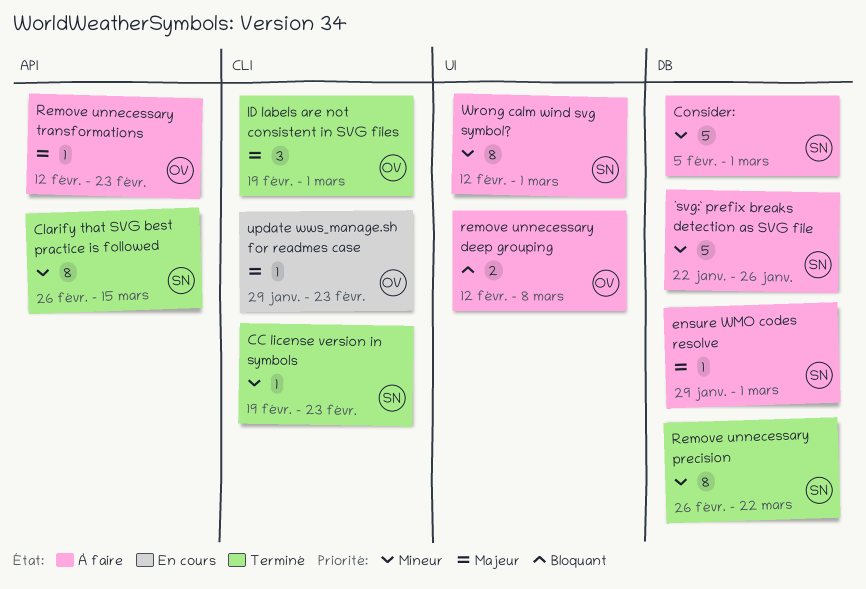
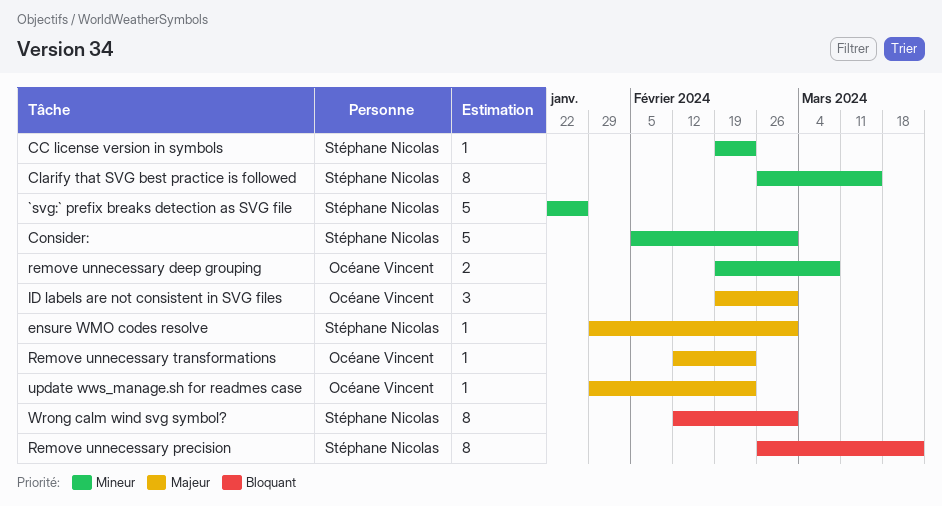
remove unnecessary deep grouping, priority: Bloquant -> Mineur
remove unnecessary deep grouping, start: Feb 12 -> Feb 19
Remove unnecessary precision, priority: Mineur -> Bloquant
Wrong calm wind svg symbol?, priority: Mineur -> Bloquant

